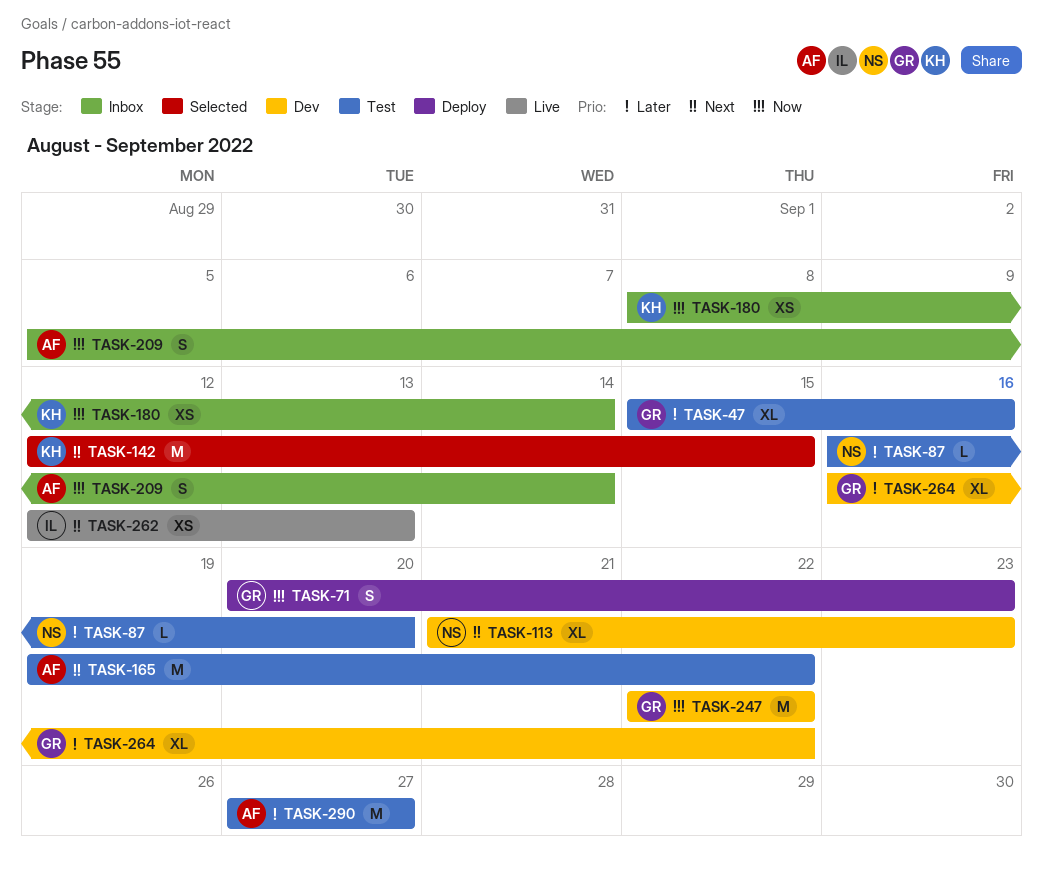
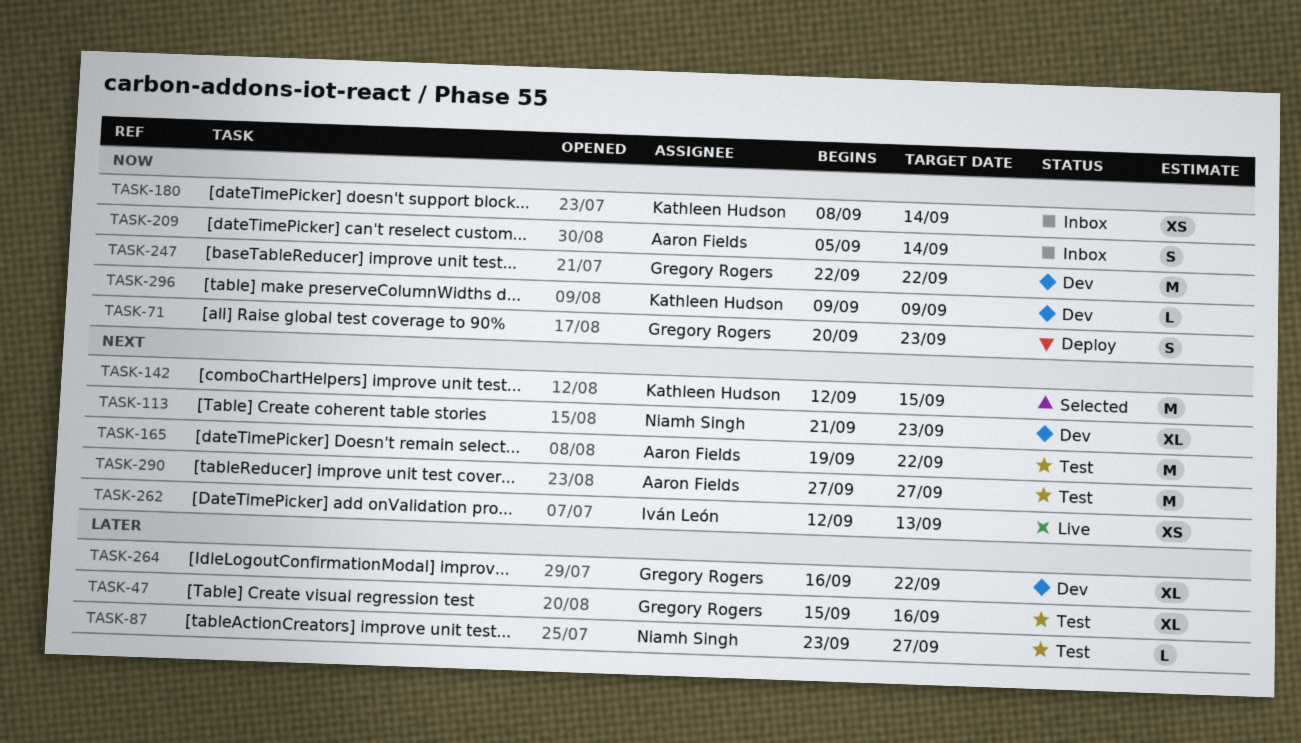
TASK-87, start: Sep 16 -> Sep 23
TASK-87, due: Sep 20 -> Sep 27
TASK-290, priority: Later -> Next
TASK-296: none -> present

